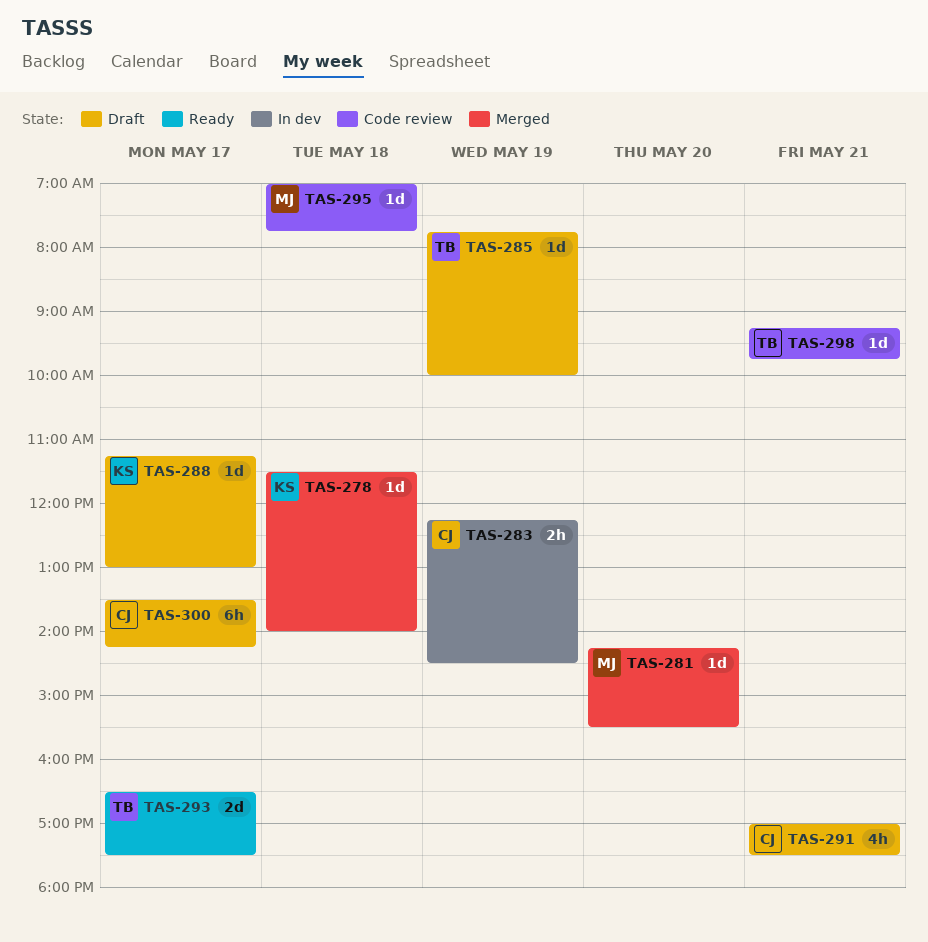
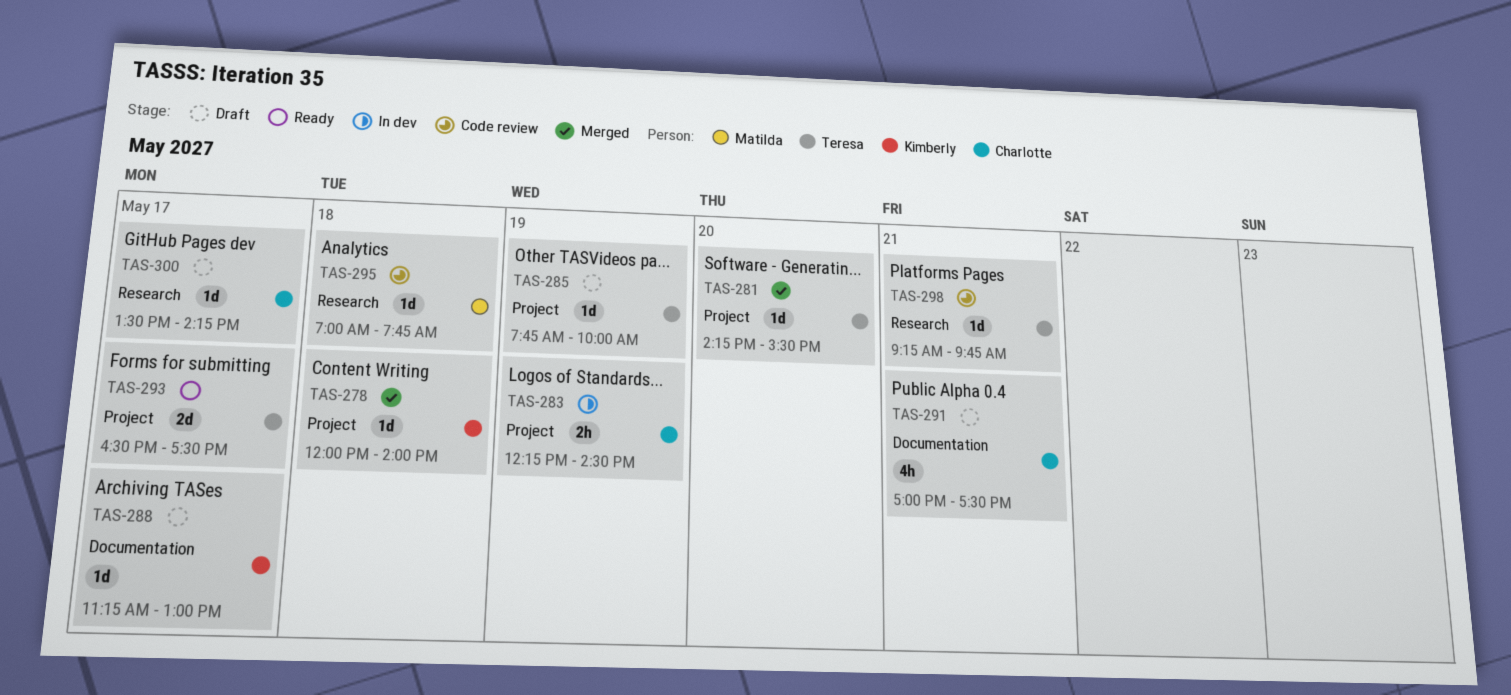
TAS-278, begins: 11:30 -> 12:00
TAS-281, owner: Matilda -> Teresa
TAS-300, estimate: 6h -> 1d

